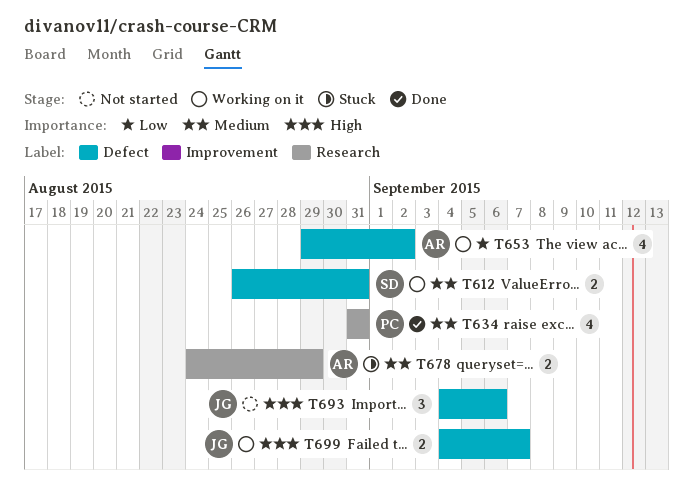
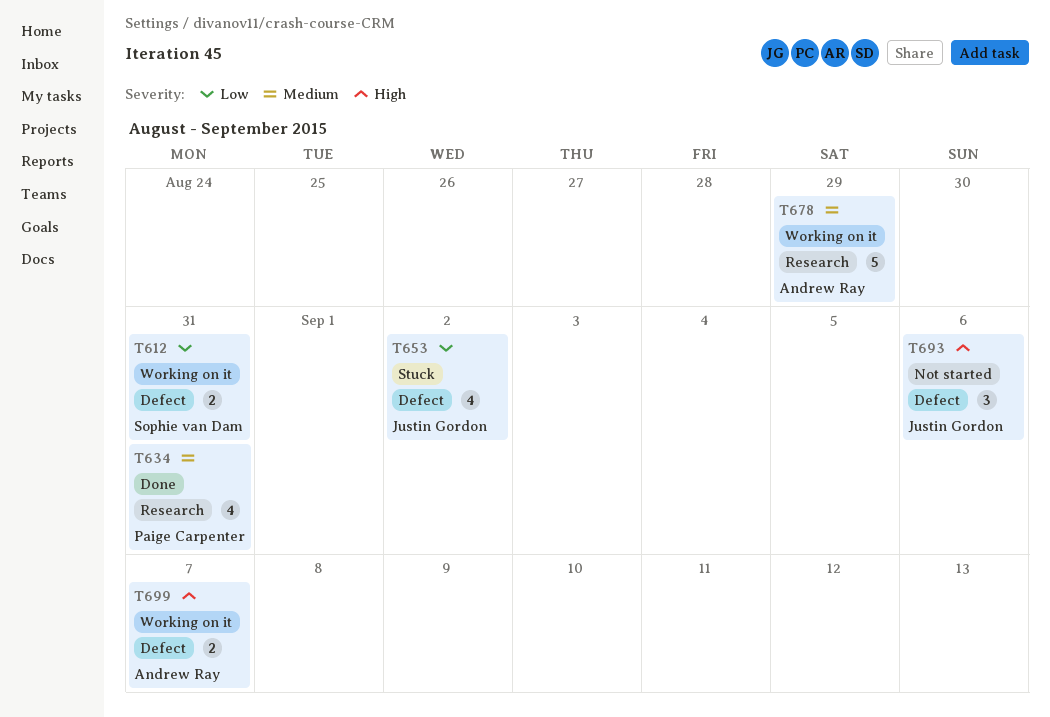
T612, priority: Medium -> Low
T653, status: Working on it -> Stuck
T653, owner: Andrew Ray -> Justin Gordon
T678, status: Stuck -> Working on it
T678, estimate: 2 -> 5
T699, owner: Justin Gordon -> Andrew Ray

